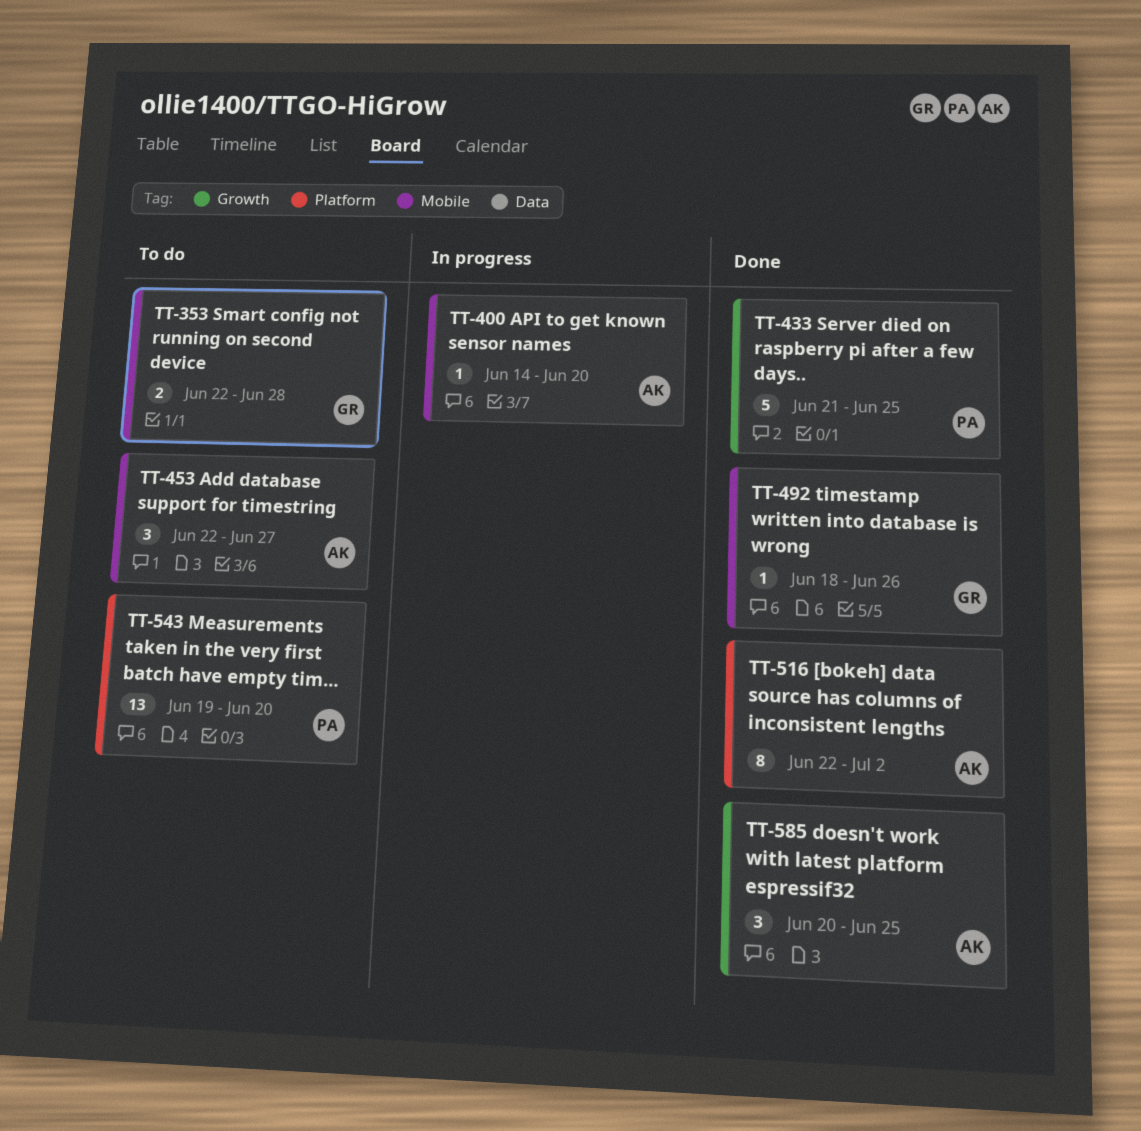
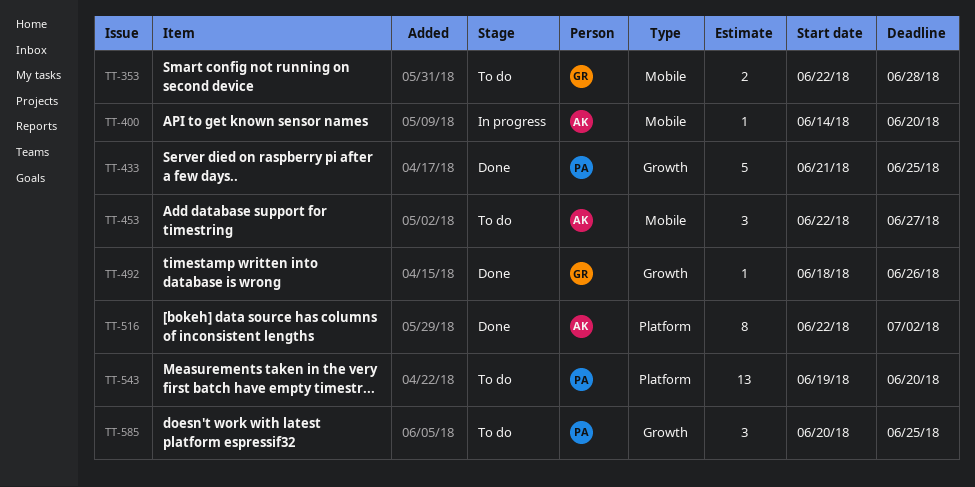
TT-492, label: Mobile -> Growth
TT-585, status: Done -> To do
TT-585, owner: AK -> PA

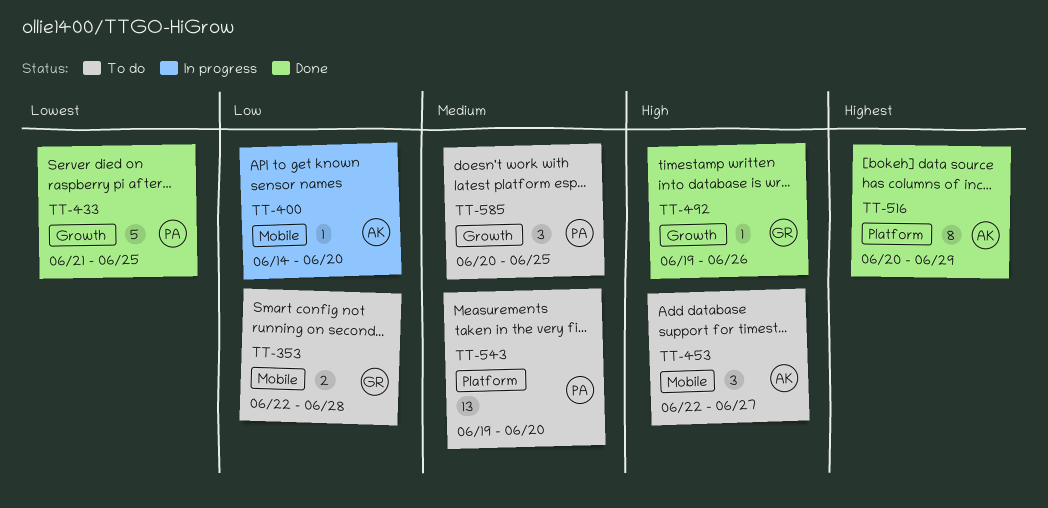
TT-492, start: Jun 18 -> Jun 19
TT-516, start: Jun 22 -> Jun 20
TT-516, due: Jul 2 -> Jun 29

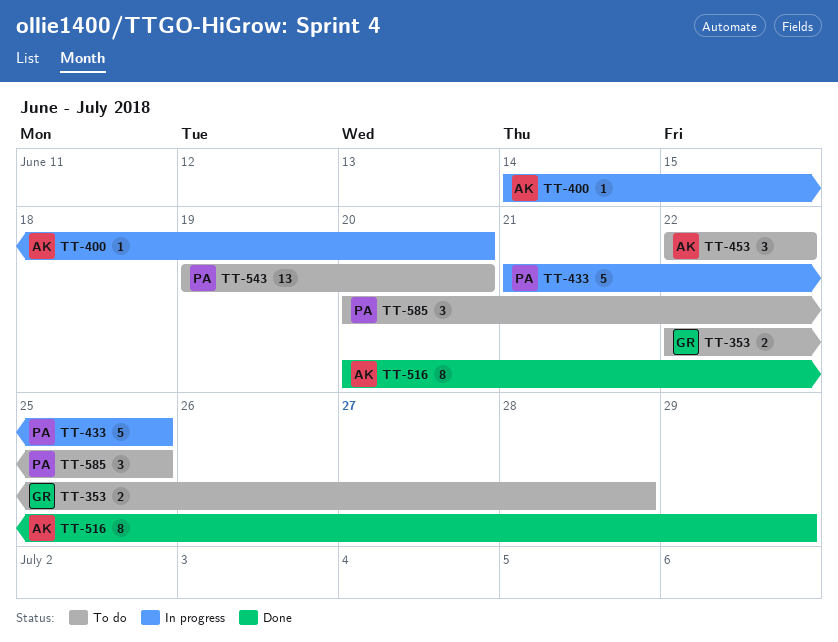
TT-433, status: Done -> In progress
TT-453, due: Jun 27 -> Jun 22
TT-492: present -> none

